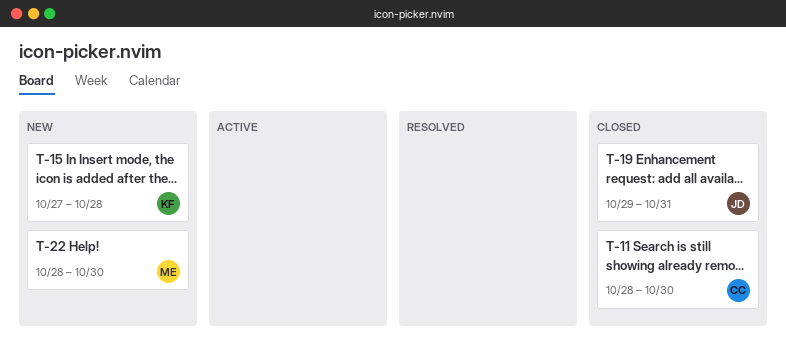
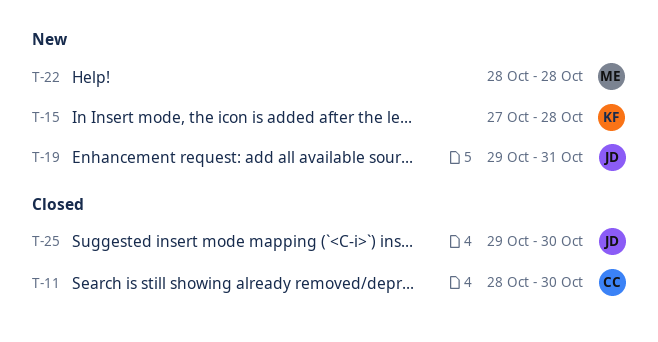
T-19, status: Closed -> New
T-22, due: Oct 30 -> Oct 28
T-25: none -> present

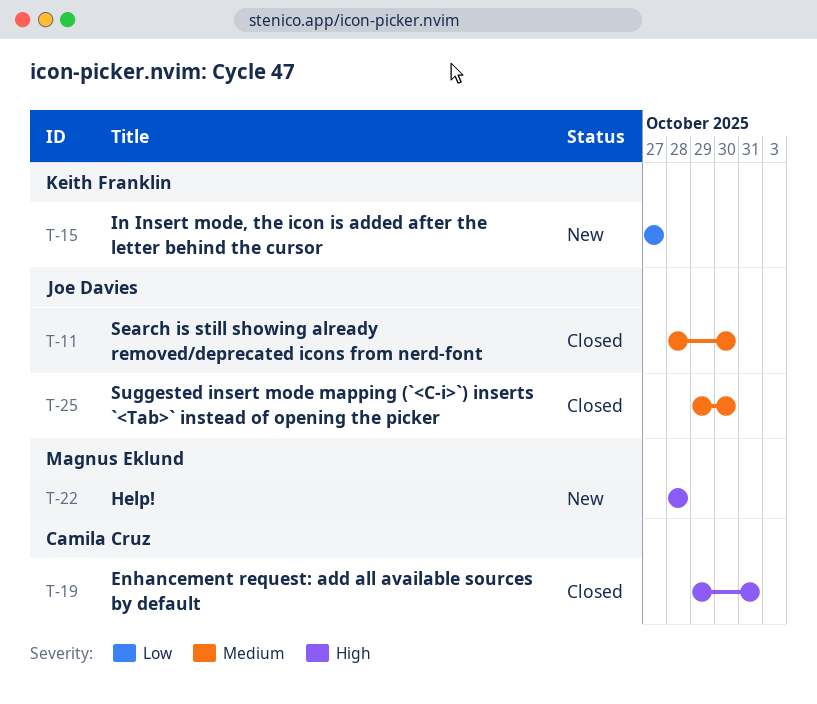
T-11, owner: Camila Cruz -> Joe Davies
T-15, due: Oct 28 -> Oct 27
T-19, status: New -> Closed
T-19, owner: Joe Davies -> Camila Cruz

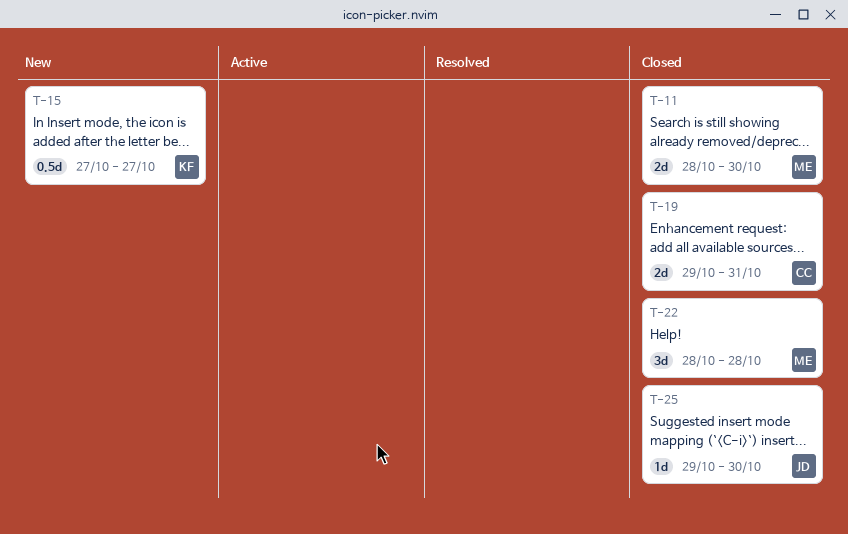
T-11, owner: Joe Davies -> Magnus Eklund
T-22, status: New -> Closed

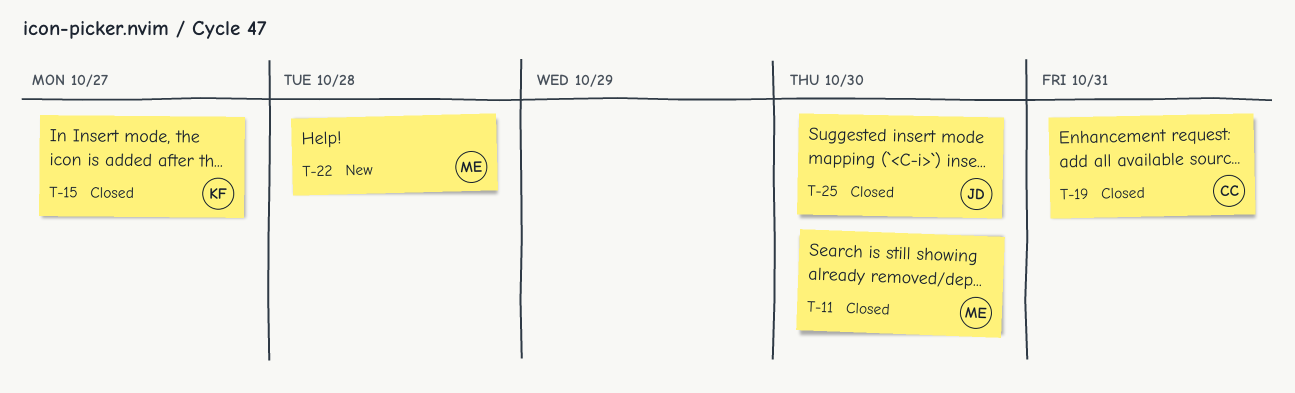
T-15, status: New -> Closed
T-22, status: Closed -> New

